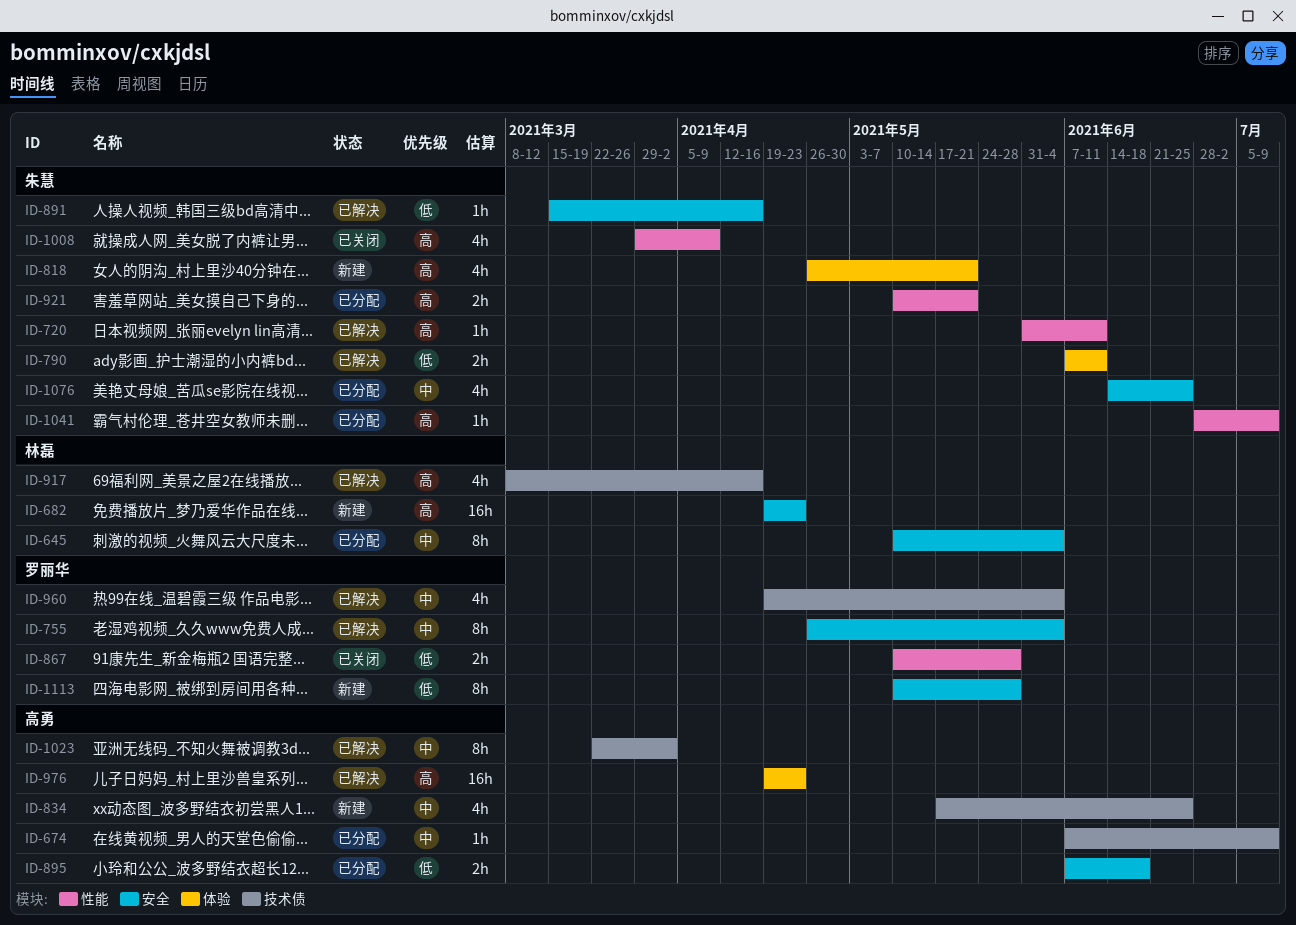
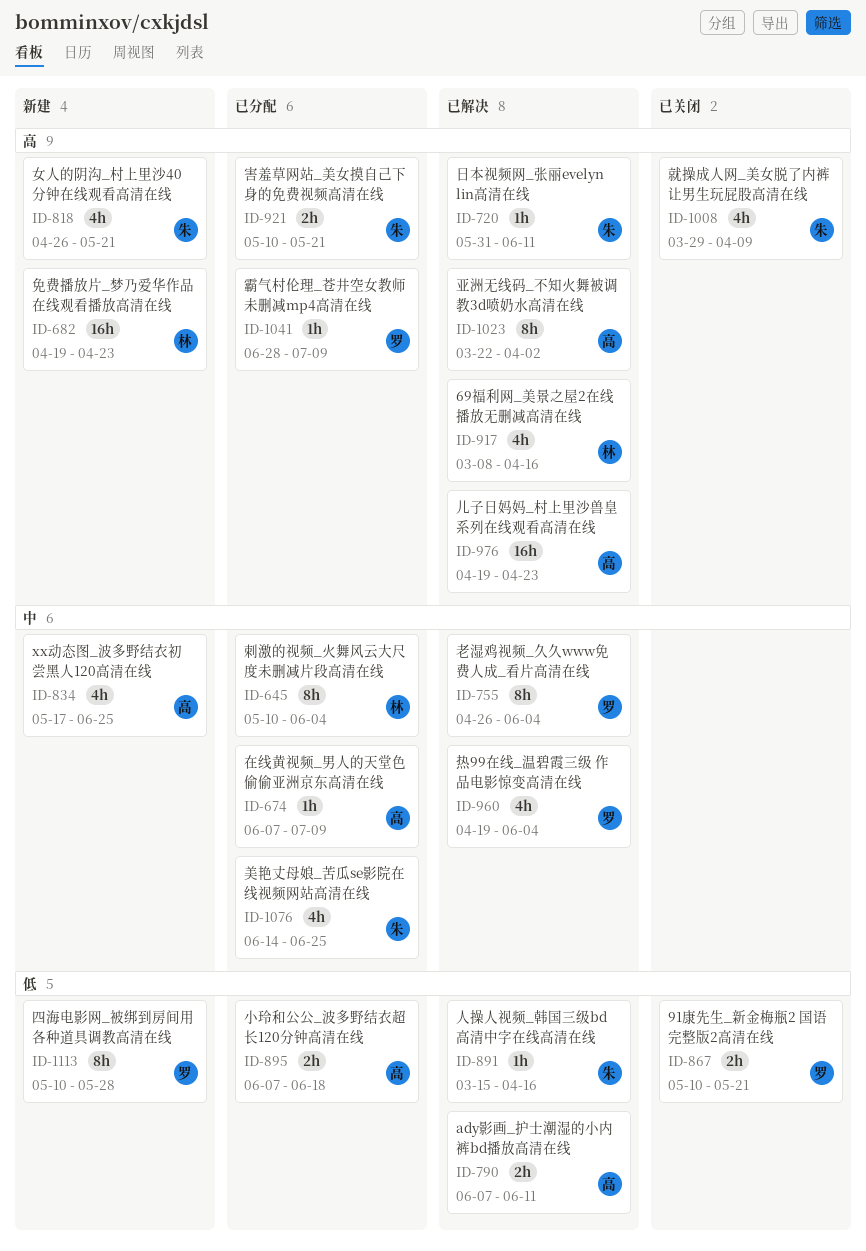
ID-790, owner: 朱慧 -> 高勇
ID-867, due: May 28 -> May 21
ID-1023, priority: 中 -> 高
ID-1041, owner: 朱慧 -> 罗丽华

